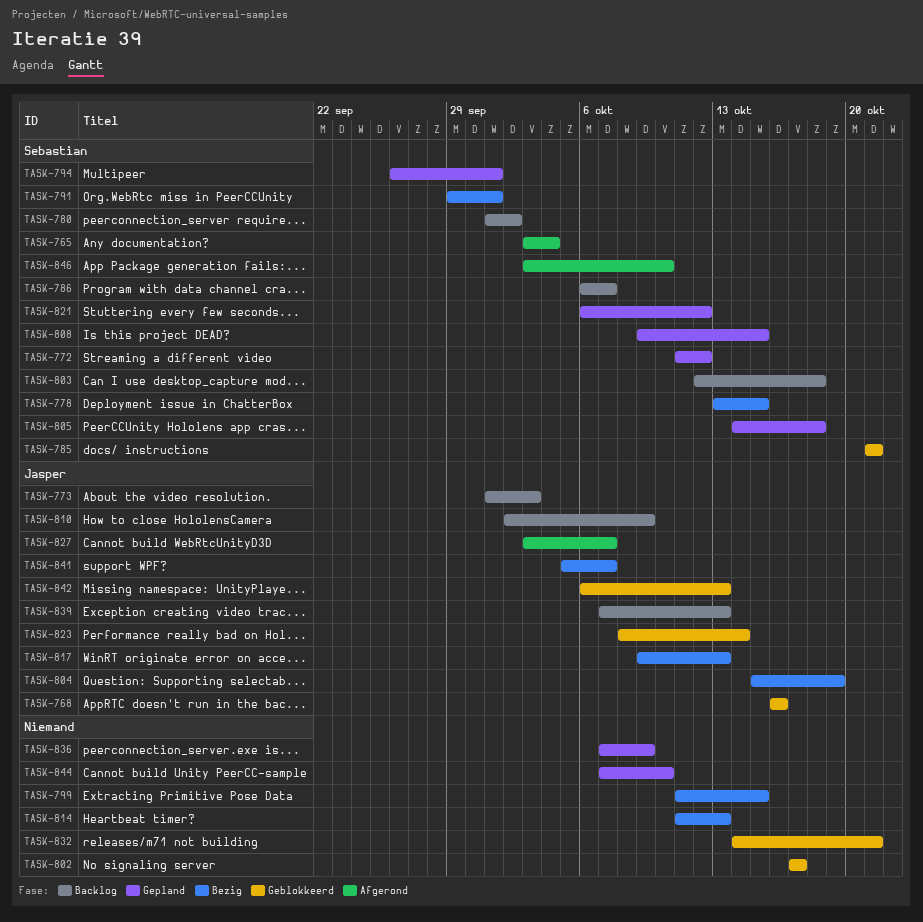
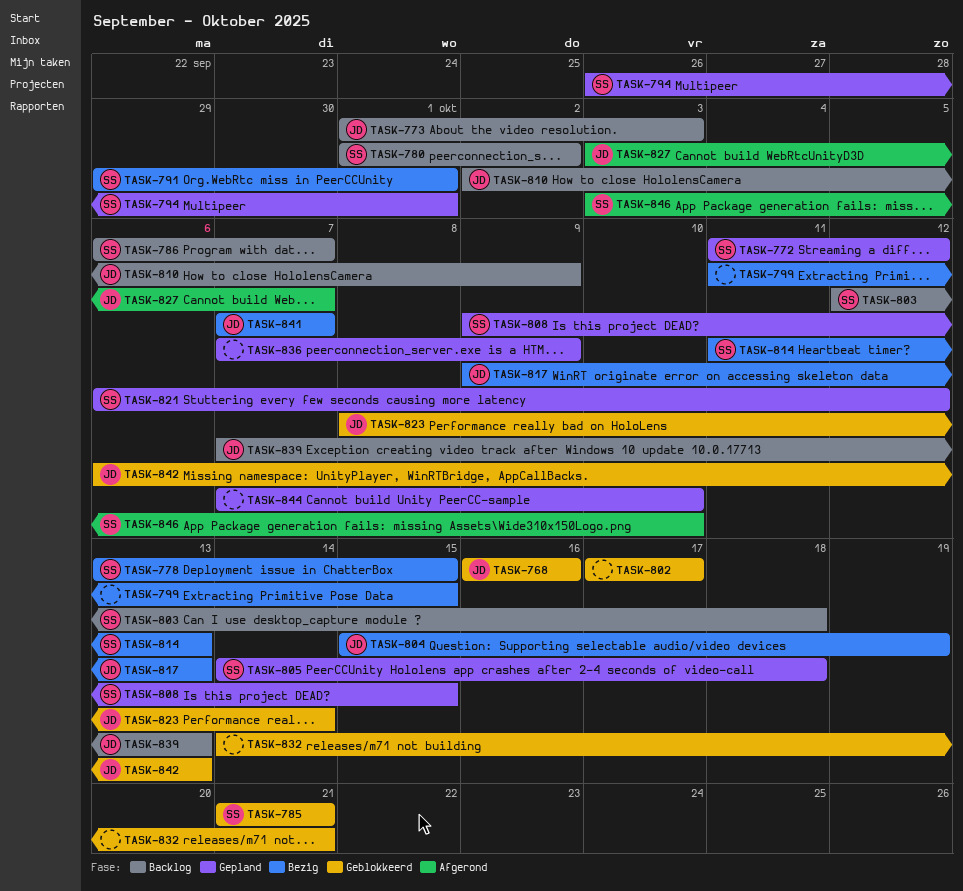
TASK-765: present -> none
TASK-814, owner: none -> Sebastian
TASK-841, start: Oct 5 -> Oct 7

